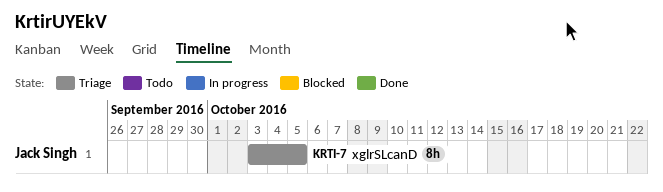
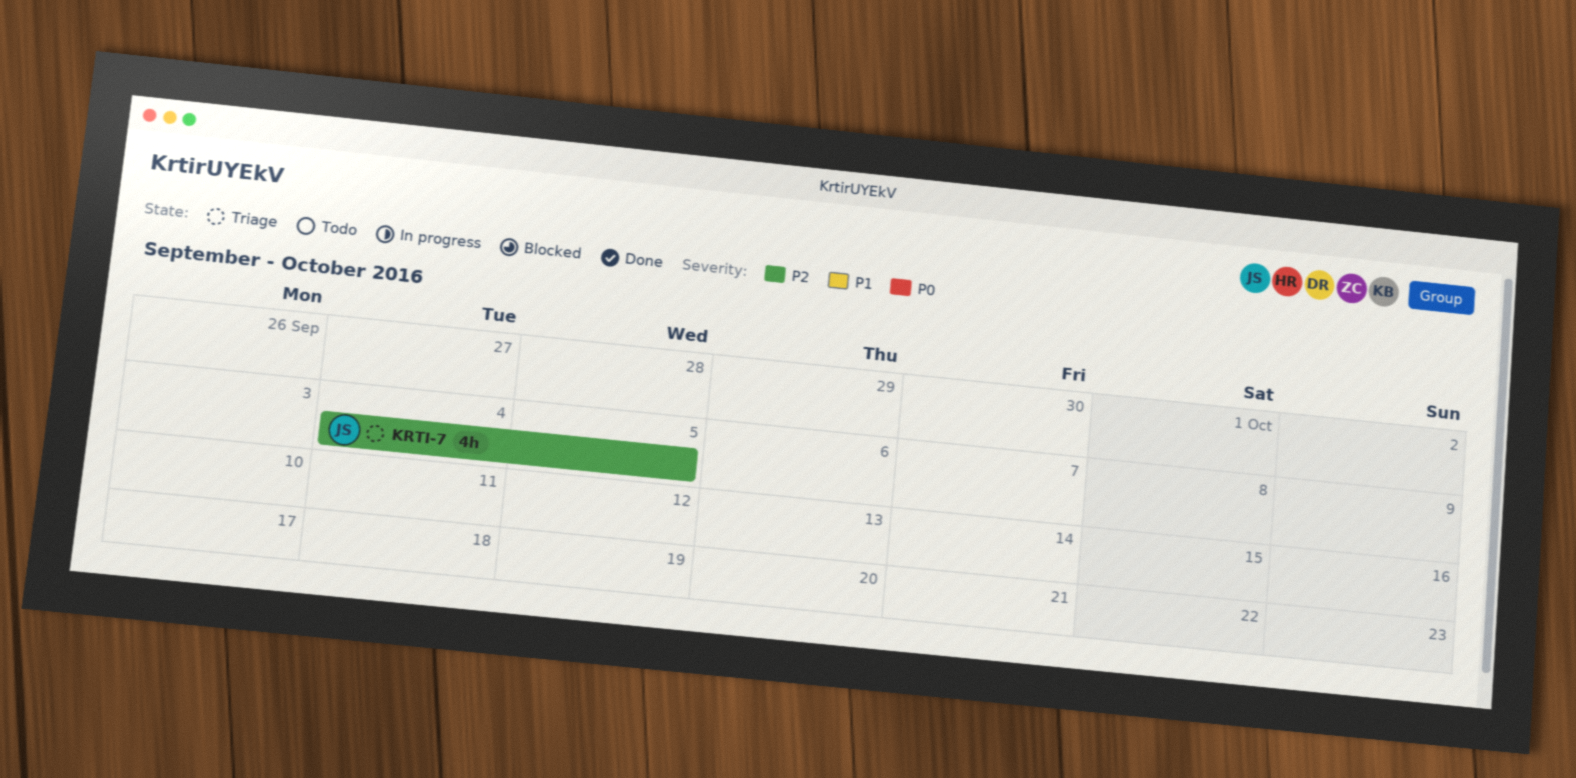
KRTI-7, estimate: 8h -> 4h
KRTI-7, start: Oct 3 -> Oct 4

